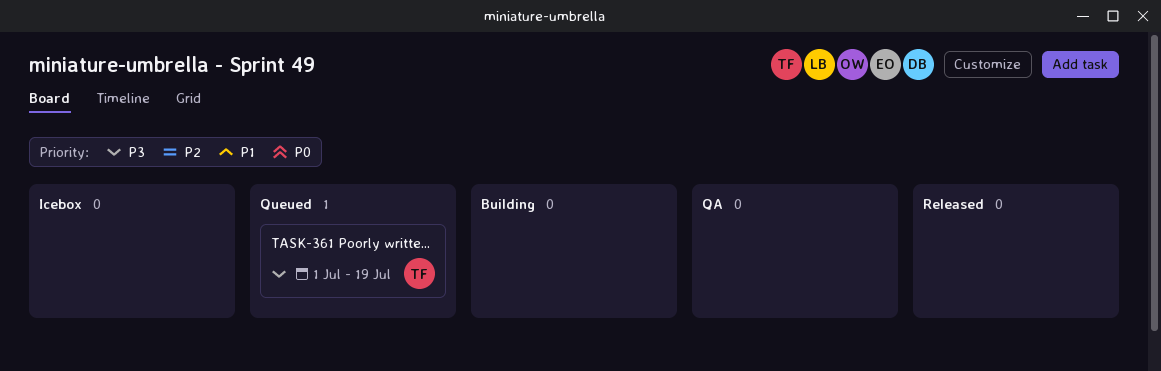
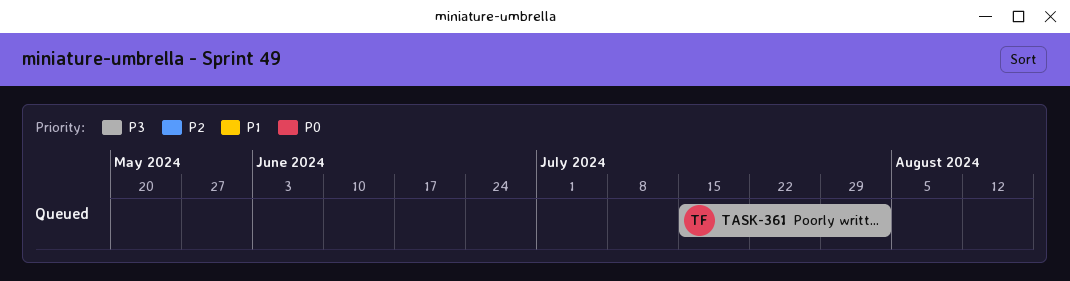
TASK-361, start: Jul 1 -> Jul 15
TASK-361, due: Jul 19 -> Aug 2

